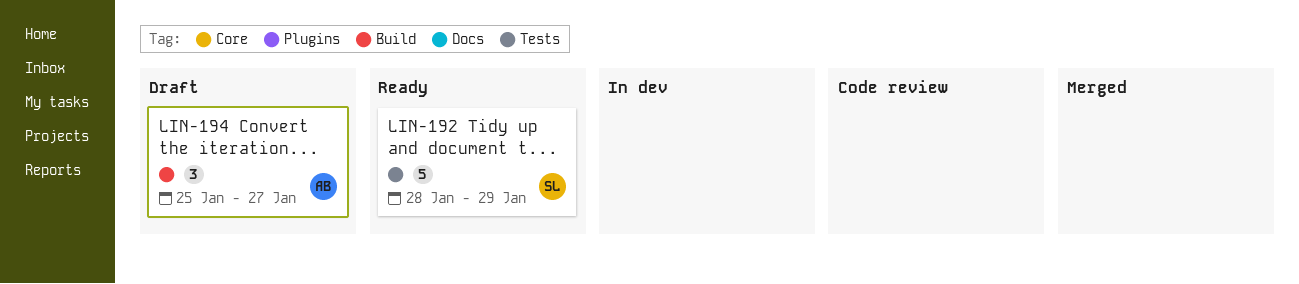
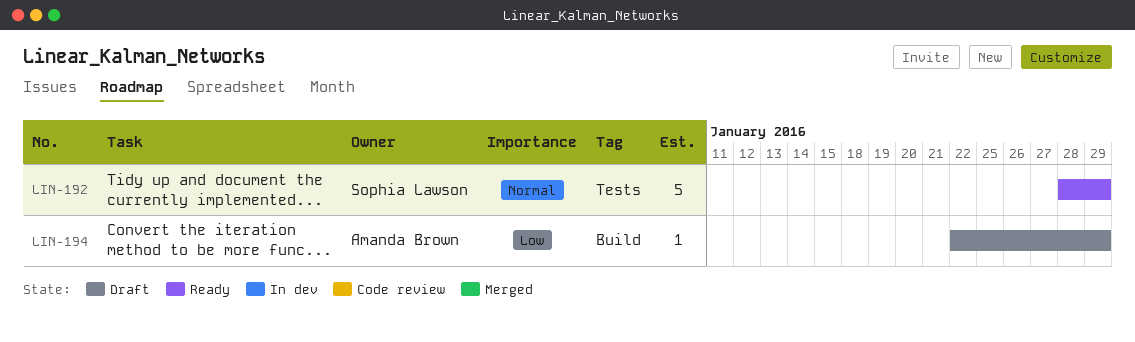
LIN-194, estimate: 3 -> 1
LIN-194, start: Jan 25 -> Jan 22
LIN-194, due: Jan 27 -> Jan 29

